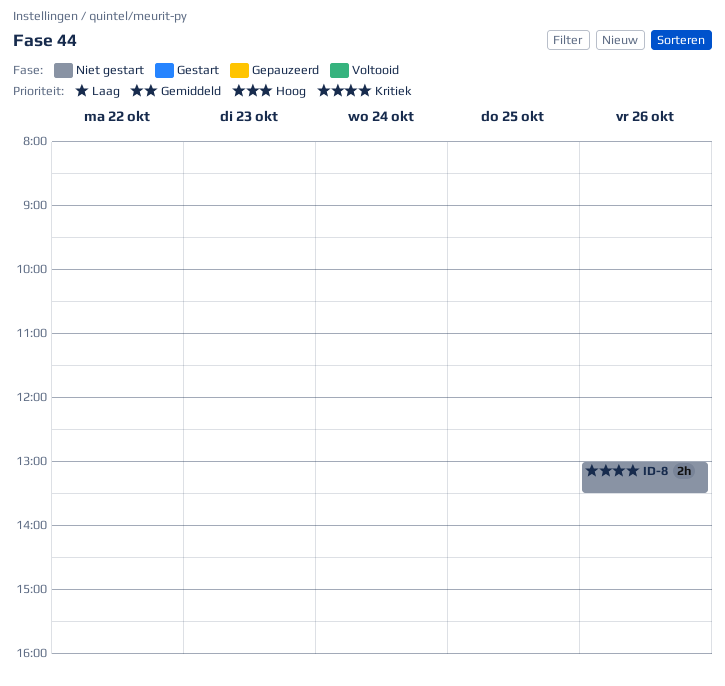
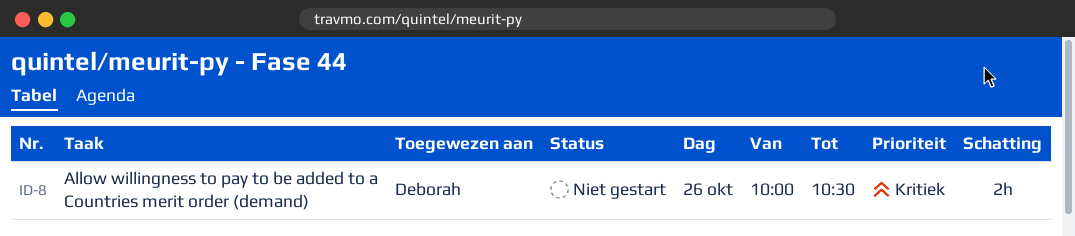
ID-8, begins: 13:00 -> 10:00
ID-8, ends: 13:30 -> 10:30

